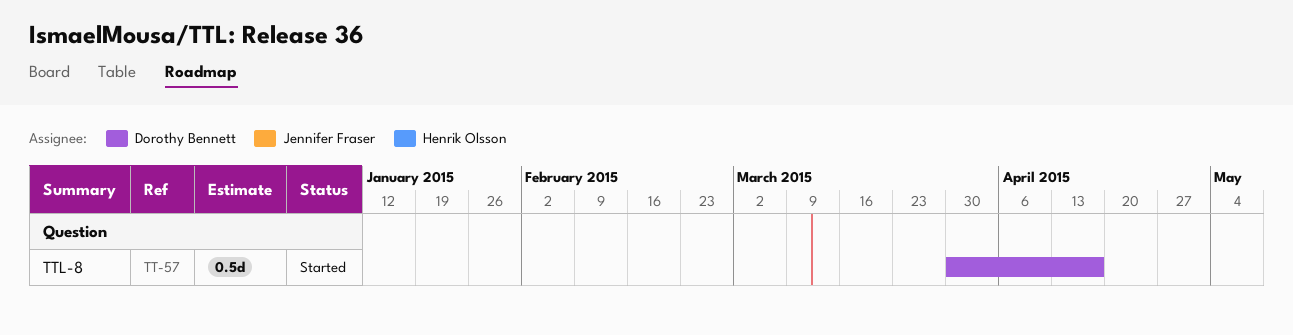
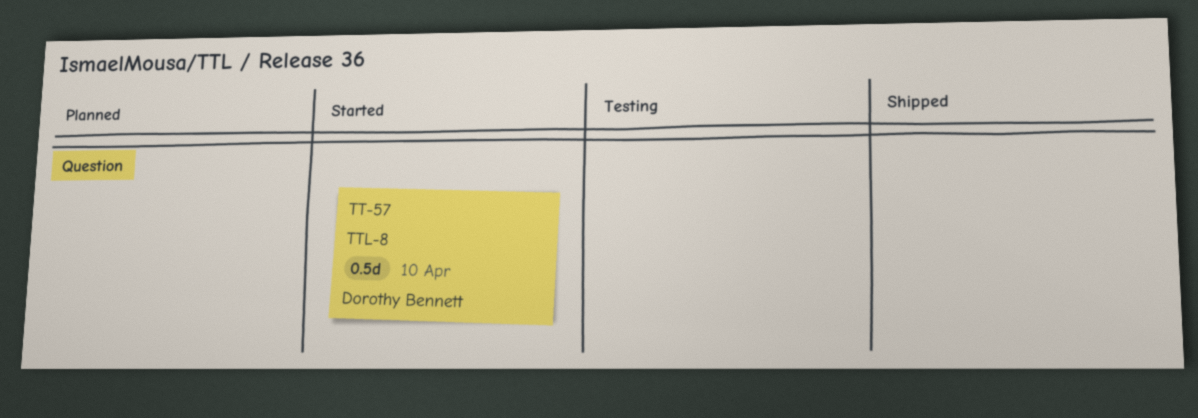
TT-57, due: Apr 17 -> Apr 10

